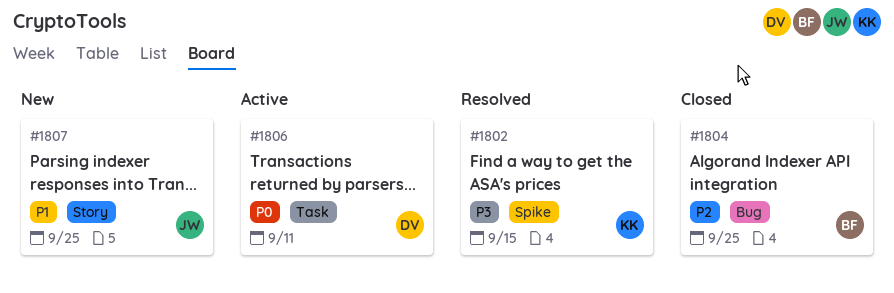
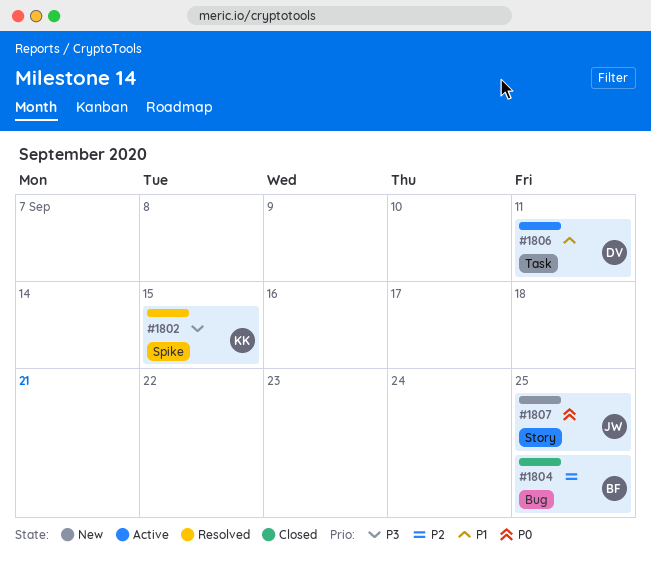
#1806, priority: P0 -> P1
#1807, priority: P1 -> P0

